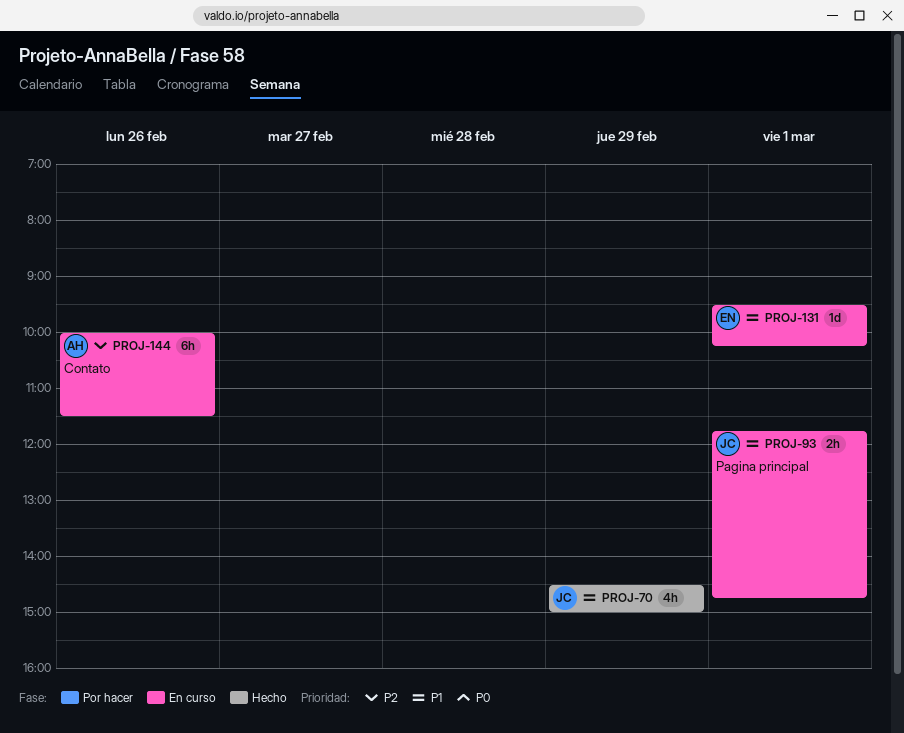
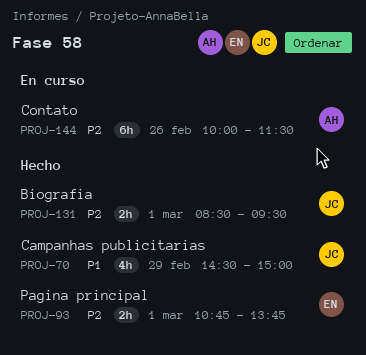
PROJ-93, status: En curso -> Hecho
PROJ-93, owner: JC -> EN
PROJ-93, priority: P1 -> P2
PROJ-93, begins: 11:45 -> 10:45
PROJ-93, ends: 14:45 -> 13:45
PROJ-131, status: En curso -> Hecho
PROJ-131, owner: EN -> JC
PROJ-131, priority: P1 -> P2
PROJ-131, estimate: 1d -> 2h
PROJ-131, begins: 09:30 -> 08:30
PROJ-131, ends: 10:15 -> 09:30

